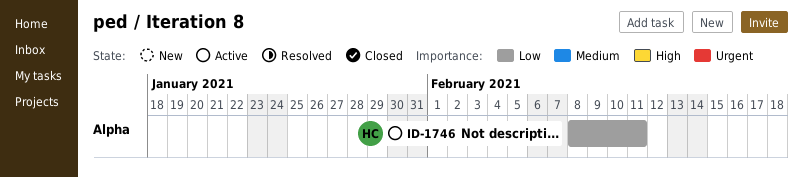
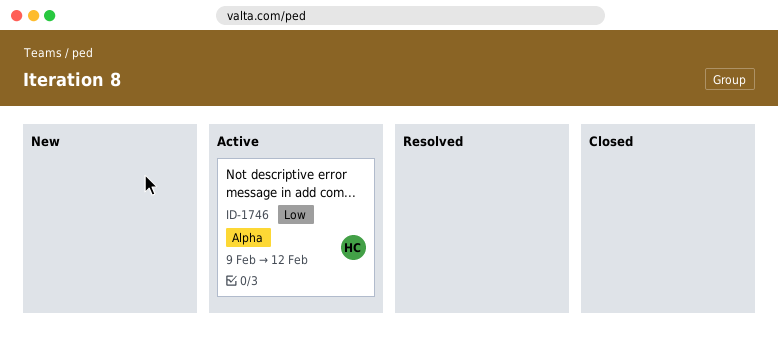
ID-1746, start: Feb 8 -> Feb 9
ID-1746, due: Feb 11 -> Feb 12

